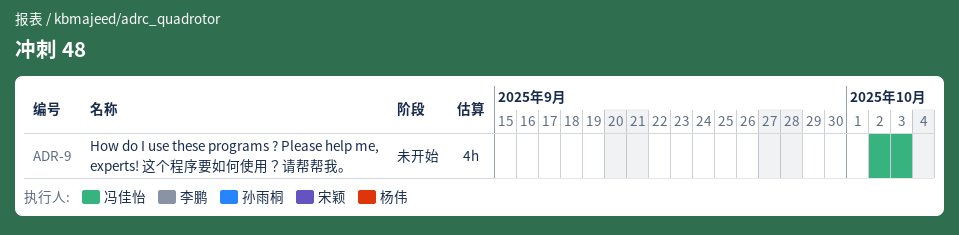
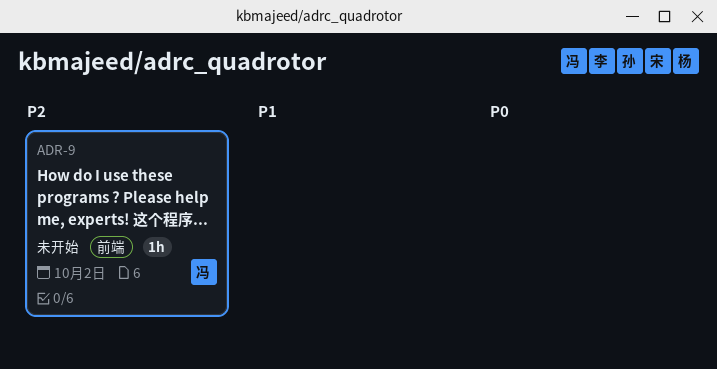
ADR-9, estimate: 4h -> 1h
ADR-9, due: Oct 3 -> Oct 2

